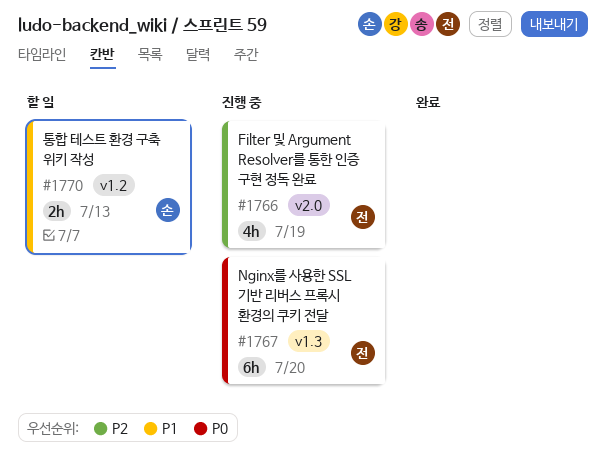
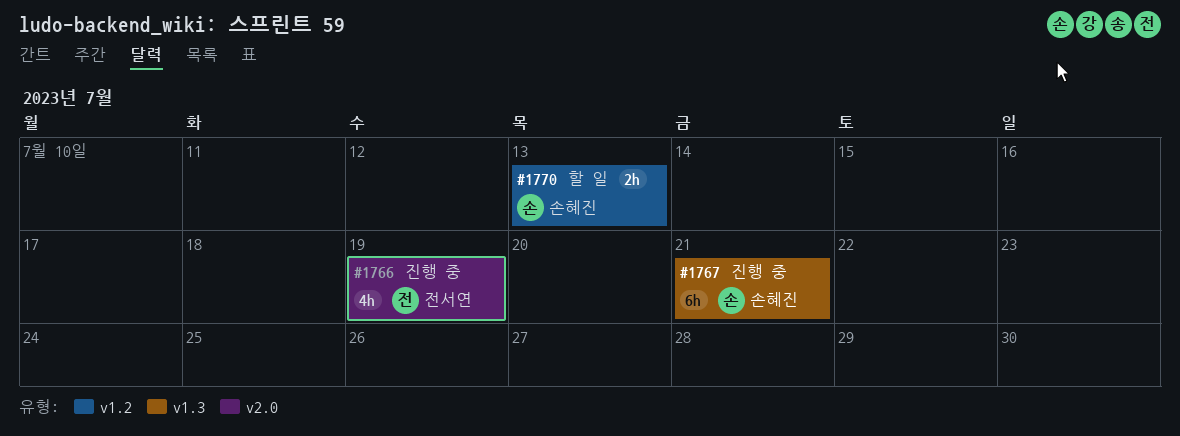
#1767, owner: 전서연 -> 손혜진
#1767, due: Jul 20 -> Jul 21

